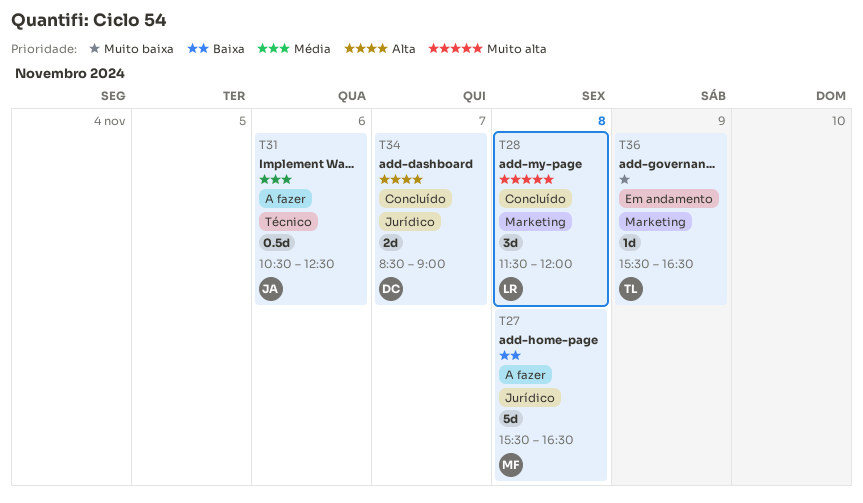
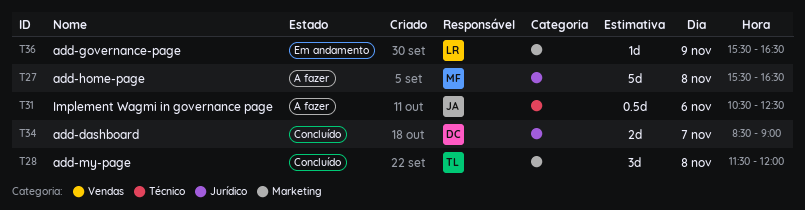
T28, owner: LR -> TL
T36, owner: TL -> LR

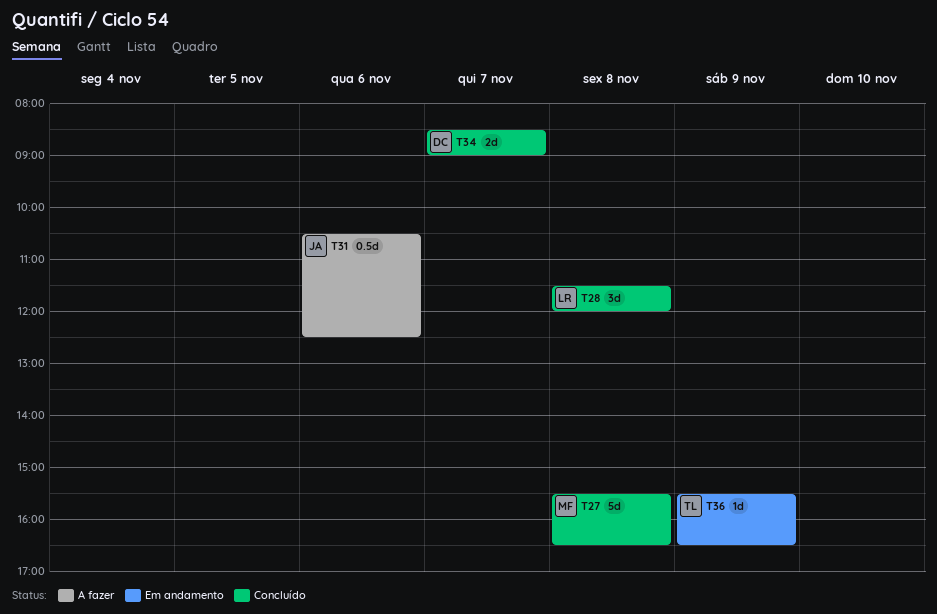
T27, status: A fazer -> Concluído
T28, owner: TL -> LR
T36, owner: LR -> TL

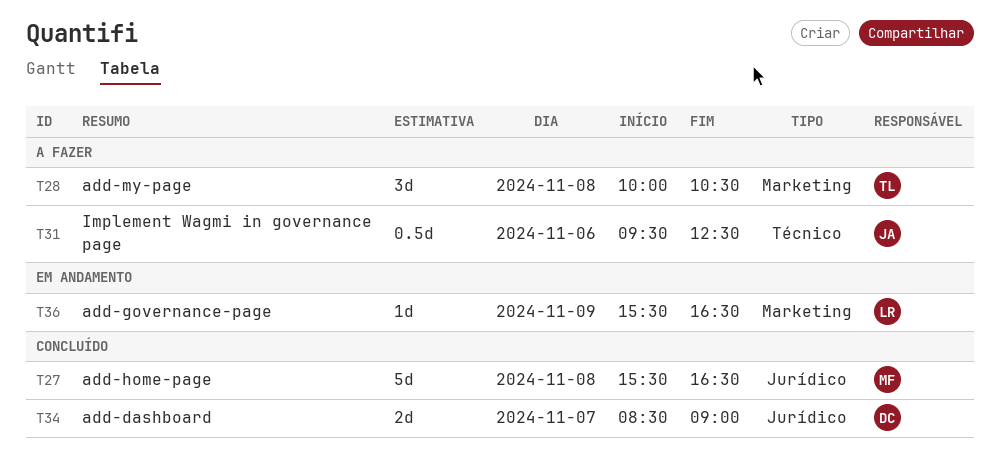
T28, status: Concluído -> A fazer
T28, owner: LR -> TL
T28, begins: 11:30 -> 10:00
T28, ends: 12:00 -> 10:30
T31, begins: 10:30 -> 09:30
T36, owner: TL -> LR

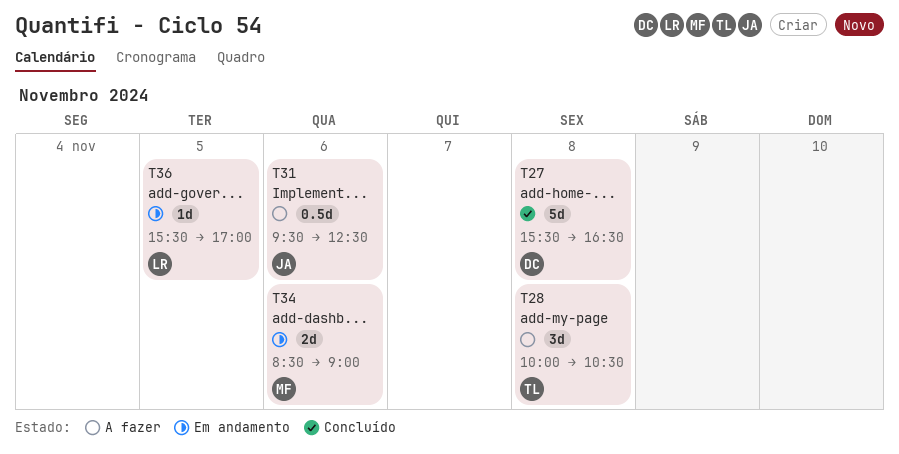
T27, owner: MF -> DC
T34, status: Concluído -> Em andamento
T34, owner: DC -> MF
T34, day: Nov 7 -> Nov 6
T36, day: Nov 9 -> Nov 5
T36, ends: 16:30 -> 17:00

